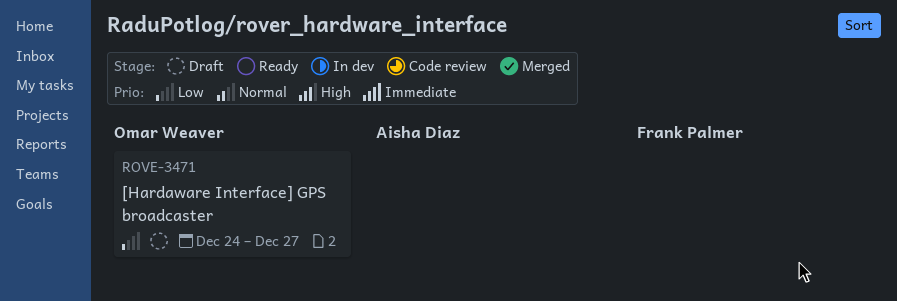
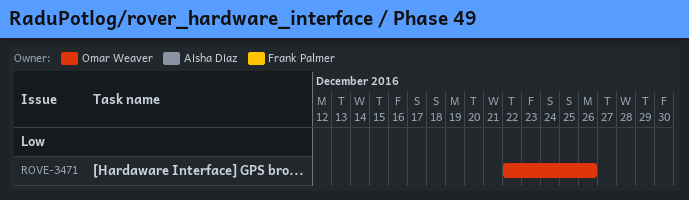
ROVE-3471, start: Dec 24 -> Dec 22
ROVE-3471, due: Dec 27 -> Dec 26

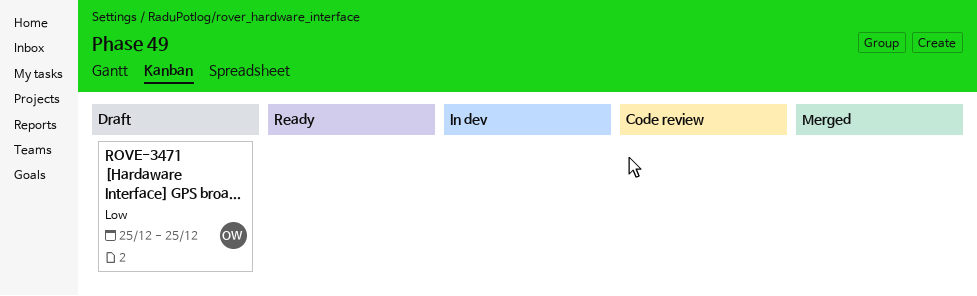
ROVE-3471, start: Dec 22 -> Dec 25
ROVE-3471, due: Dec 26 -> Dec 25

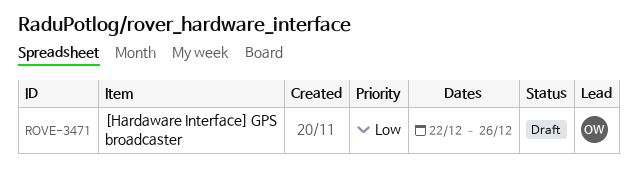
ROVE-3471, start: Dec 25 -> Dec 22
ROVE-3471, due: Dec 25 -> Dec 26

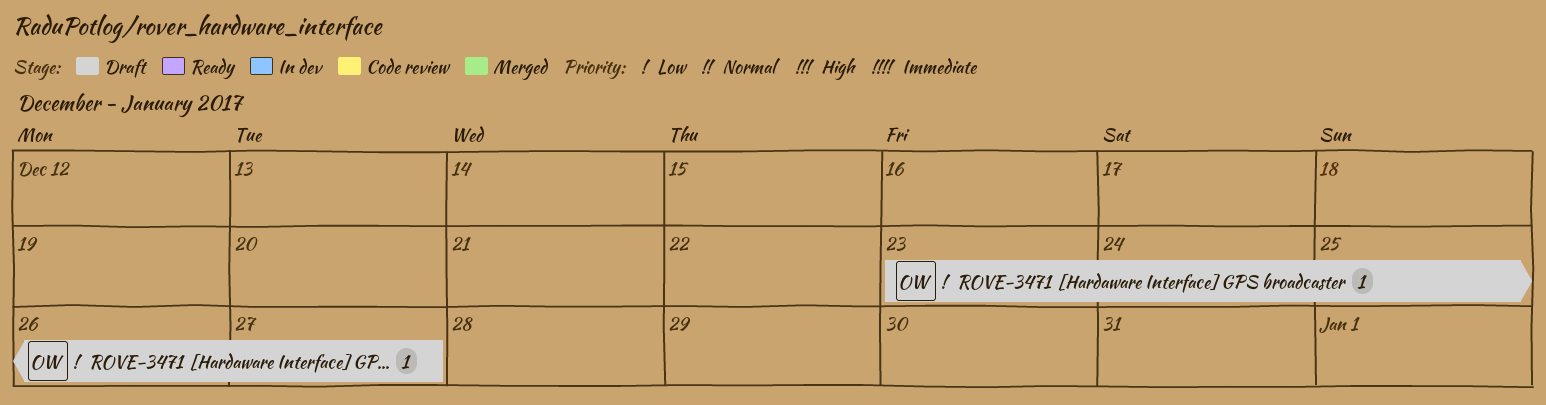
ROVE-3471, start: Dec 22 -> Dec 23
ROVE-3471, due: Dec 26 -> Dec 27

